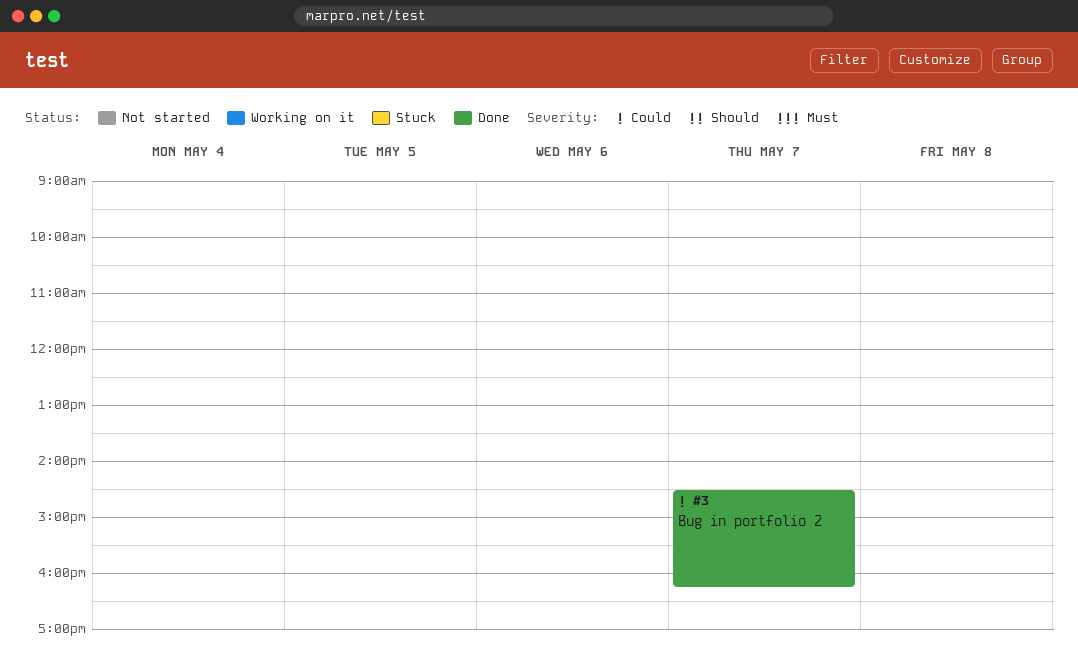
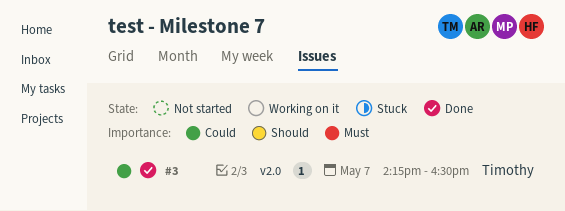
#3, begins: 14:30 -> 14:15
#3, ends: 16:15 -> 16:30

